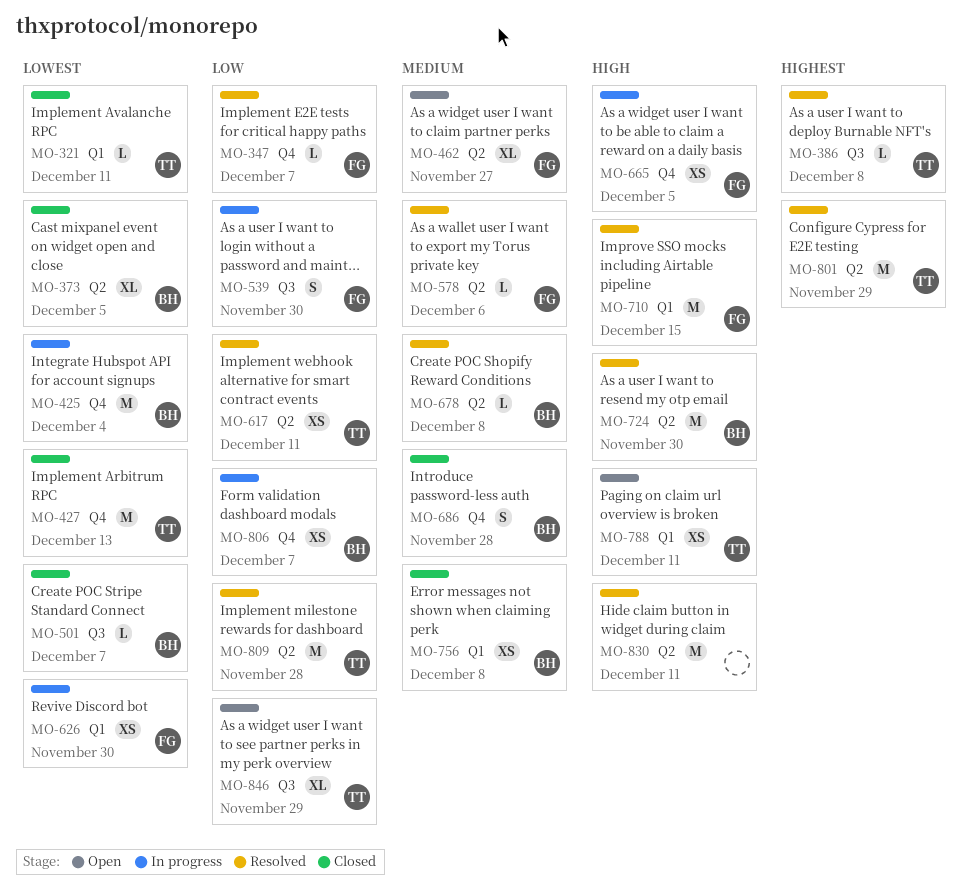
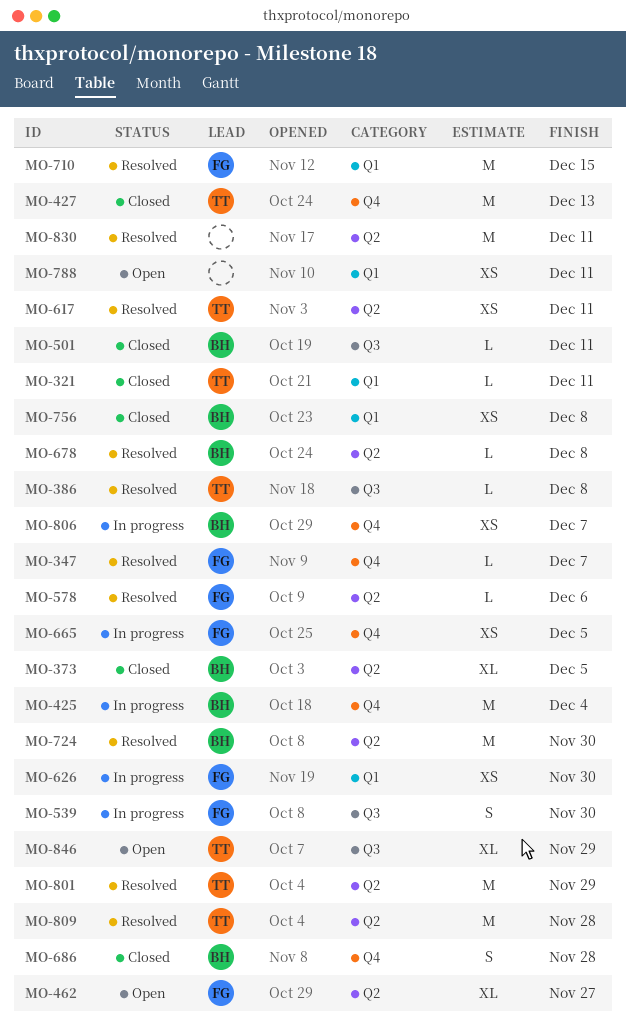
MO-501, due: Dec 7 -> Dec 11
MO-788, owner: TT -> none

